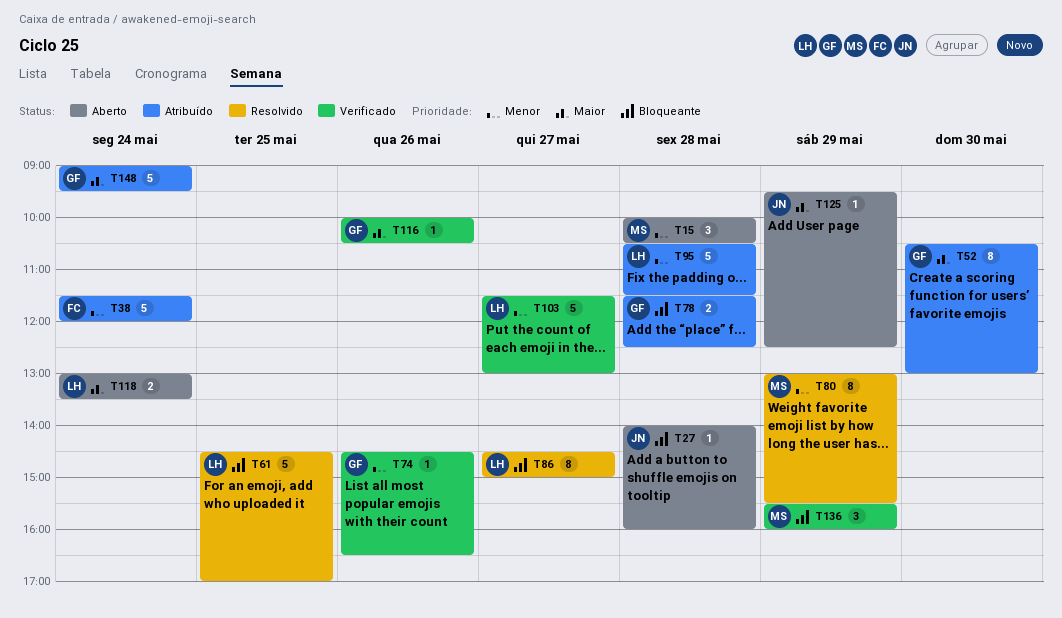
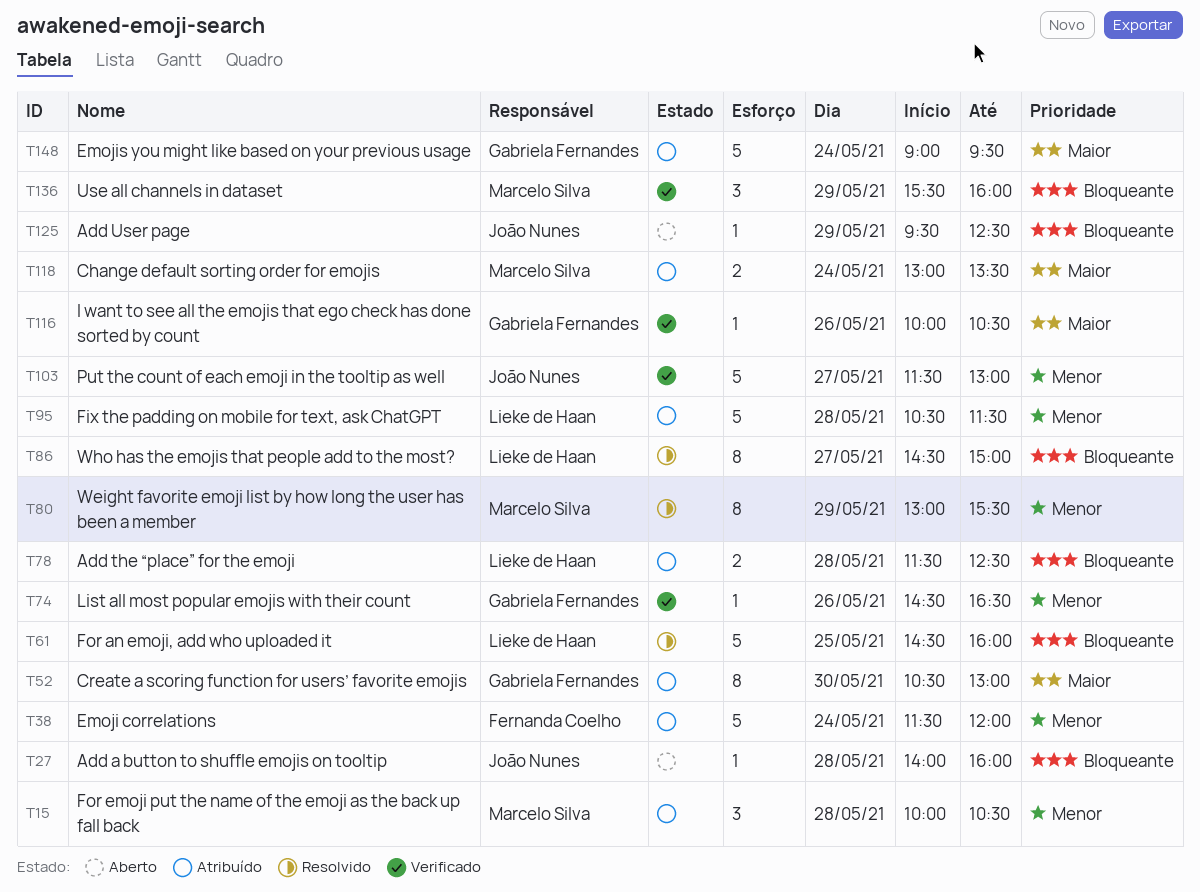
T15, status: Aberto -> Atribuído
T61, ends: 17:00 -> 16:00
T78, owner: Gabriela Fernandes -> Lieke de Haan
T103, owner: Lieke de Haan -> João Nunes
T118, status: Aberto -> Atribuído
T118, owner: Lieke de Haan -> Marcelo Silva
T125, priority: Maior -> Bloqueante

